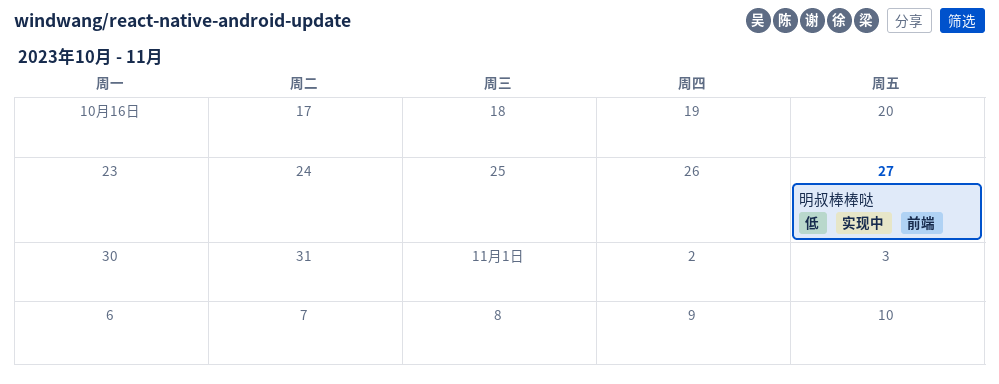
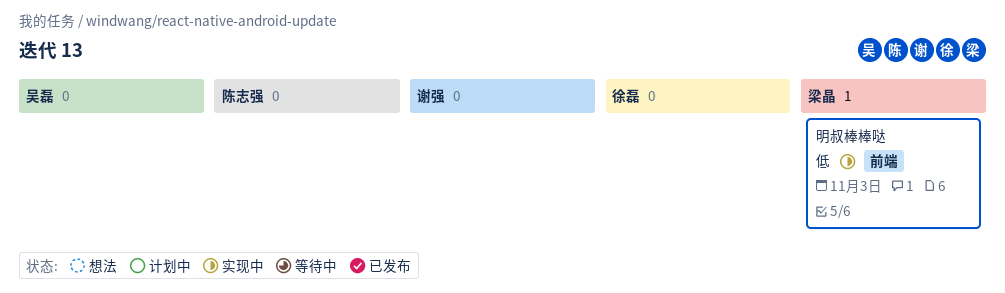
明叔棒棒哒, due: Oct 27 -> Nov 3

